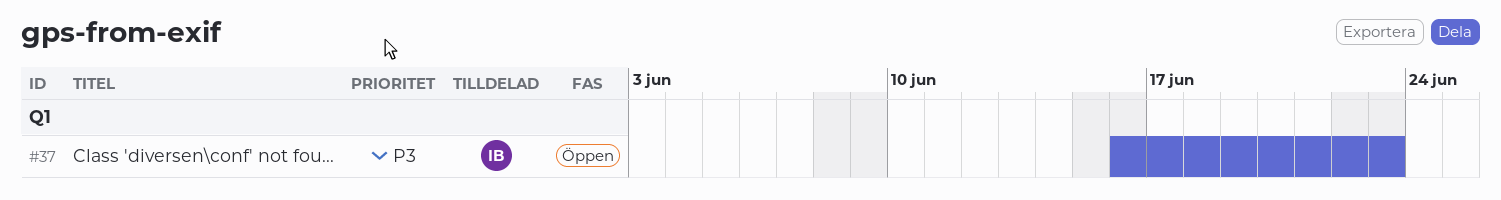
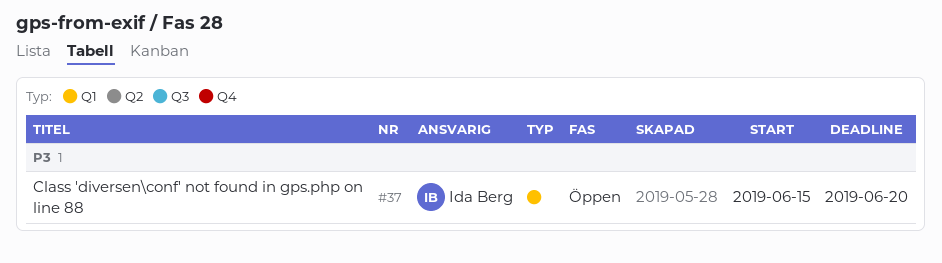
#37, start: Jun 16 -> Jun 15
#37, due: Jun 23 -> Jun 20

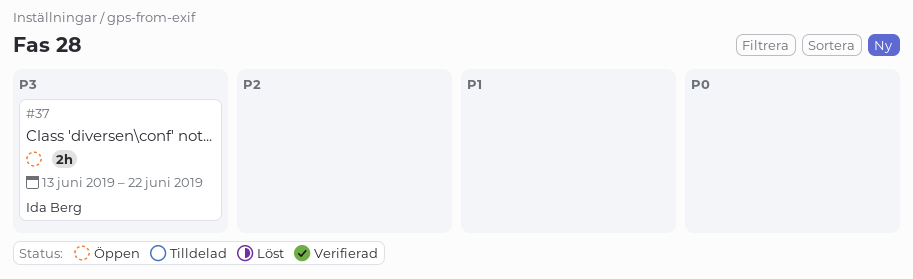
#37, start: Jun 15 -> Jun 13
#37, due: Jun 20 -> Jun 22

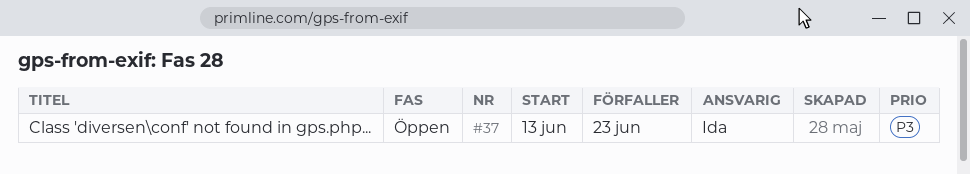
#37, due: Jun 22 -> Jun 23

